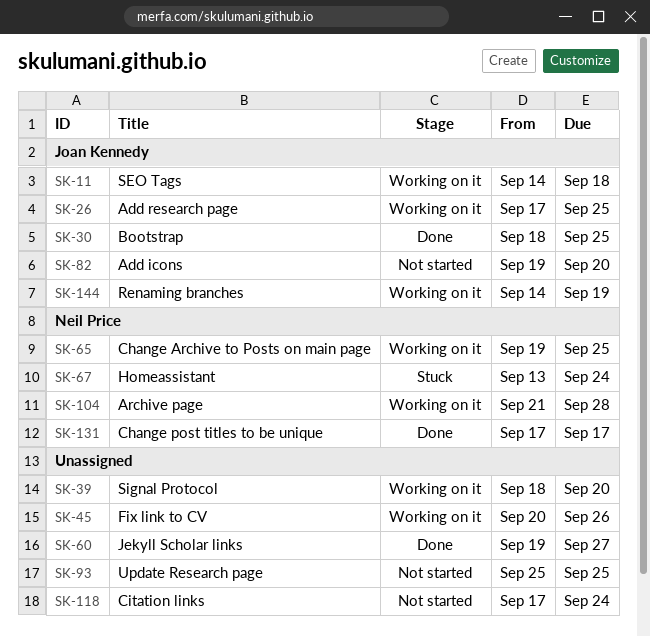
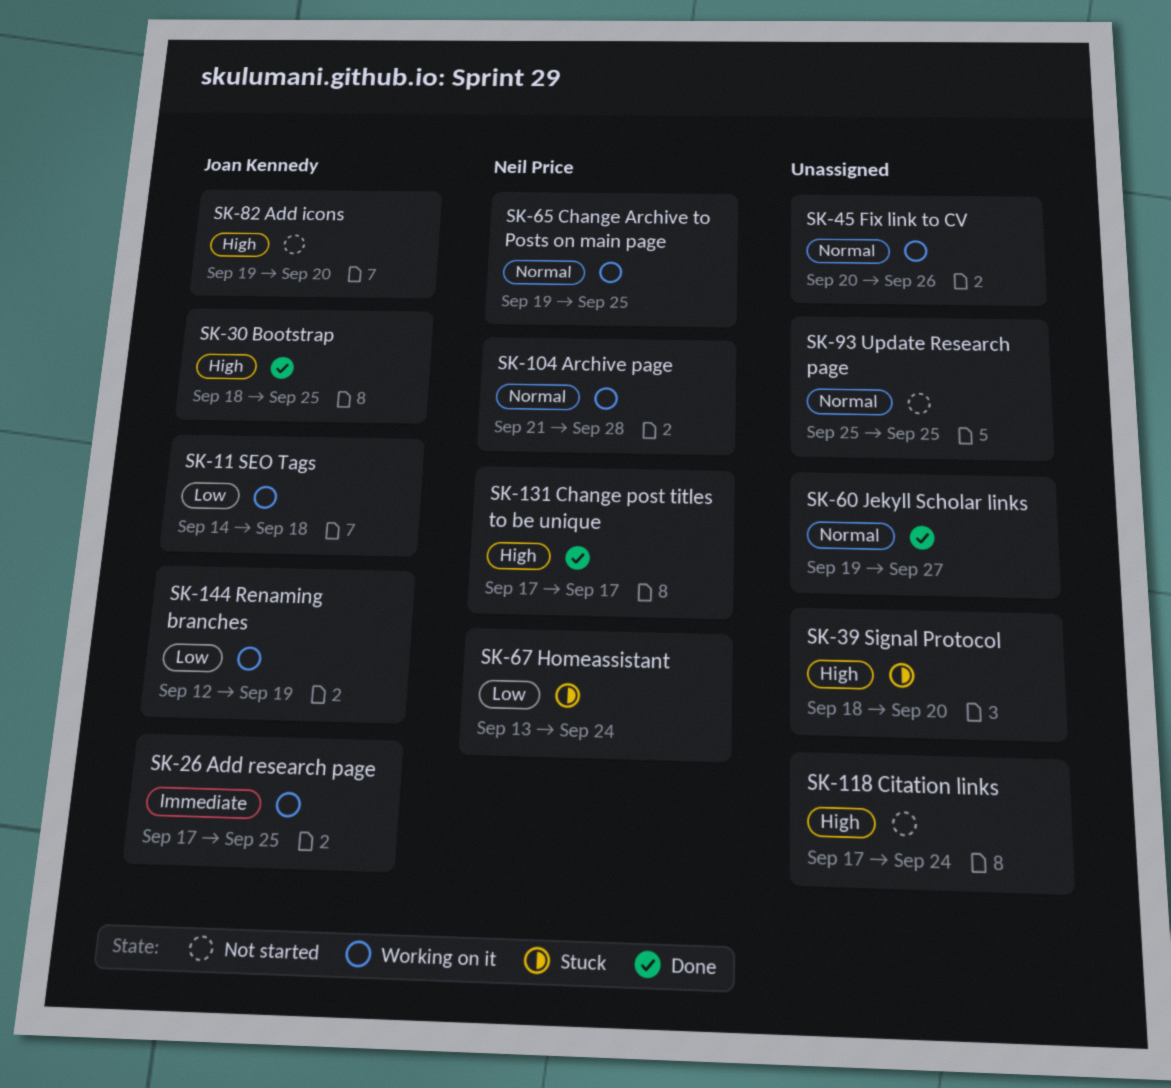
SK-39, status: Working on it -> Stuck
SK-144, start: Sep 14 -> Sep 12

